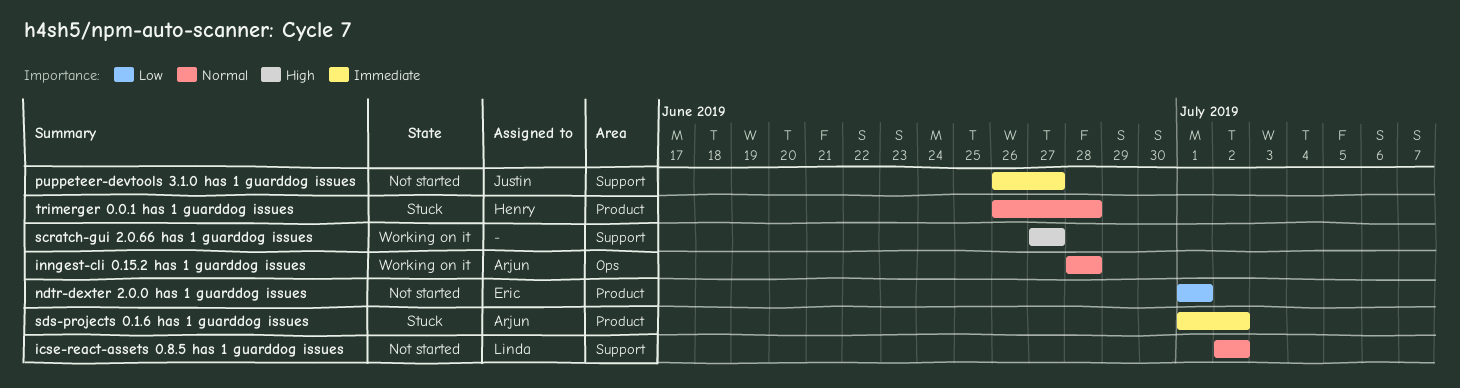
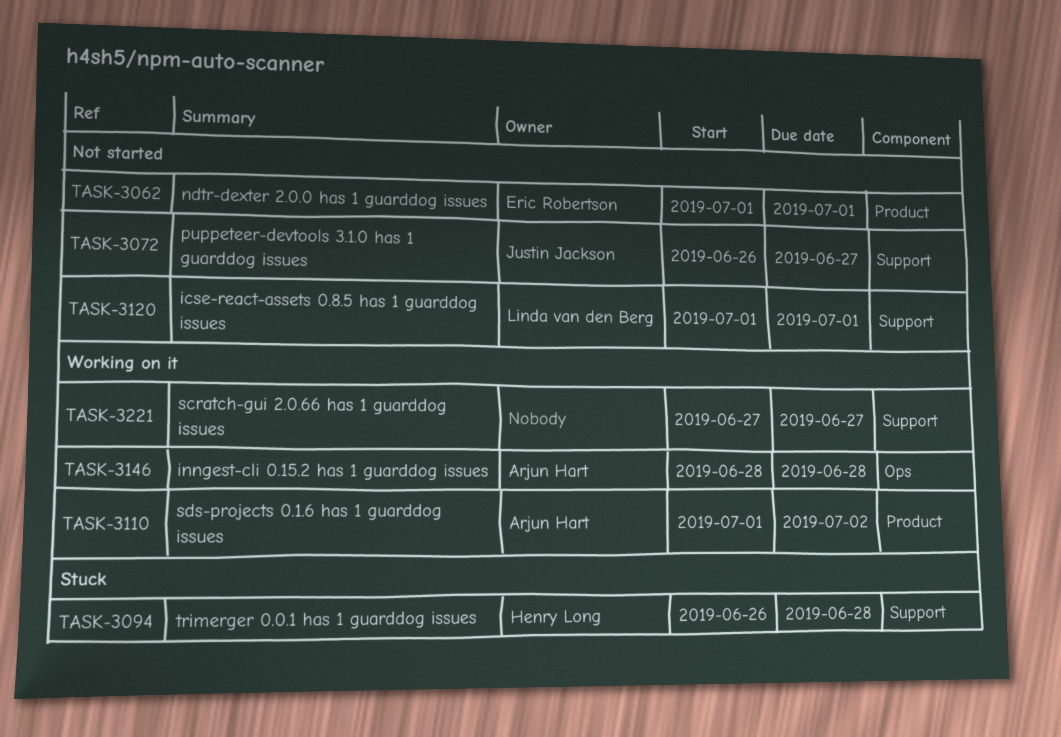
icse-react-assets 0.8.5 has 1 guarddog issues, start: Jul 2 -> Jul 1
icse-react-assets 0.8.5 has 1 guarddog issues, due: Jul 2 -> Jul 1
sds-projects 0.1.6 has 1 guarddog issues, status: Stuck -> Working on it
trimerger 0.0.1 has 1 guarddog issues, label: Product -> Support

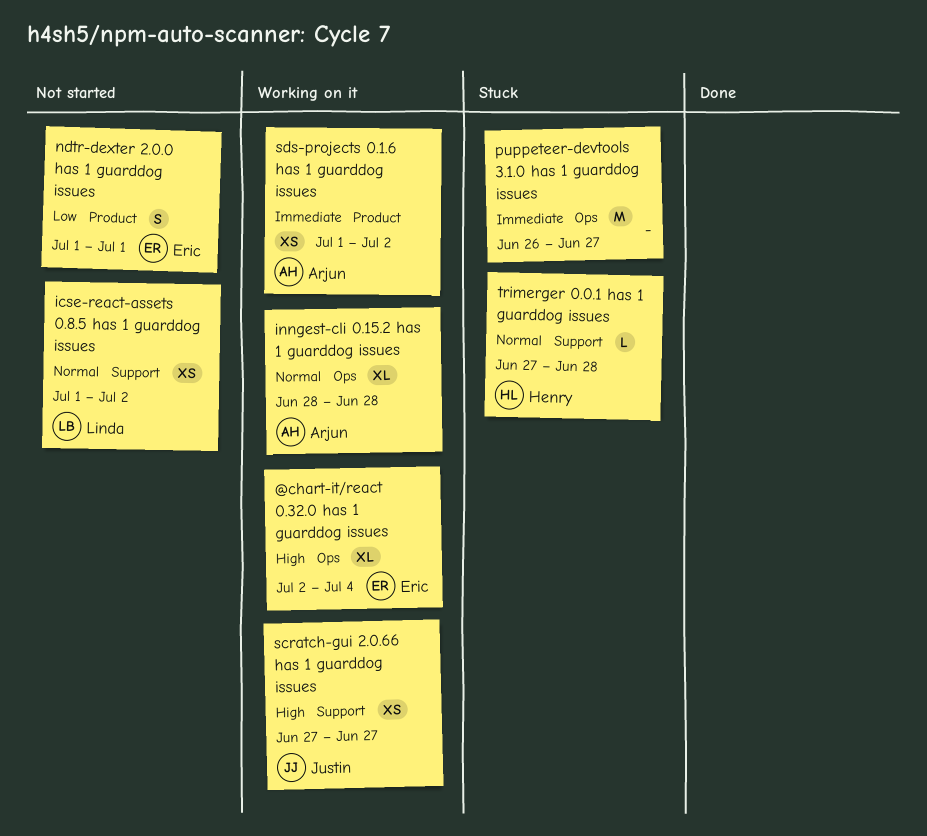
@chart-it/react 0.32.0 has 1 guarddog issues: none -> present
icse-react-assets 0.8.5 has 1 guarddog issues, due: Jul 1 -> Jul 2
puppeteer-devtools 3.1.0 has 1 guarddog issues, status: Not started -> Stuck
puppeteer-devtools 3.1.0 has 1 guarddog issues, owner: Justin Jackson -> none
puppeteer-devtools 3.1.0 has 1 guarddog issues, label: Support -> Ops
scratch-gui 2.0.66 has 1 guarddog issues, owner: none -> Justin Jackson
trimerger 0.0.1 has 1 guarddog issues, start: Jun 26 -> Jun 27

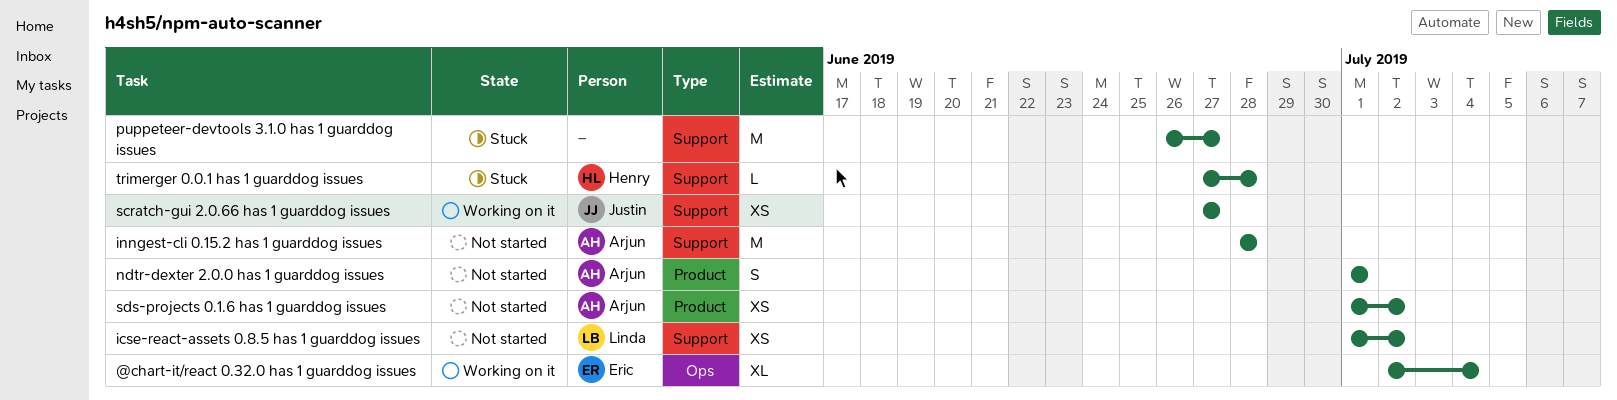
inngest-cli 0.15.2 has 1 guarddog issues, status: Working on it -> Not started
inngest-cli 0.15.2 has 1 guarddog issues, label: Ops -> Support
inngest-cli 0.15.2 has 1 guarddog issues, estimate: XL -> M
ndtr-dexter 2.0.0 has 1 guarddog issues, owner: Eric -> Arjun
puppeteer-devtools 3.1.0 has 1 guarddog issues, label: Ops -> Support
sds-projects 0.1.6 has 1 guarddog issues, status: Working on it -> Not started

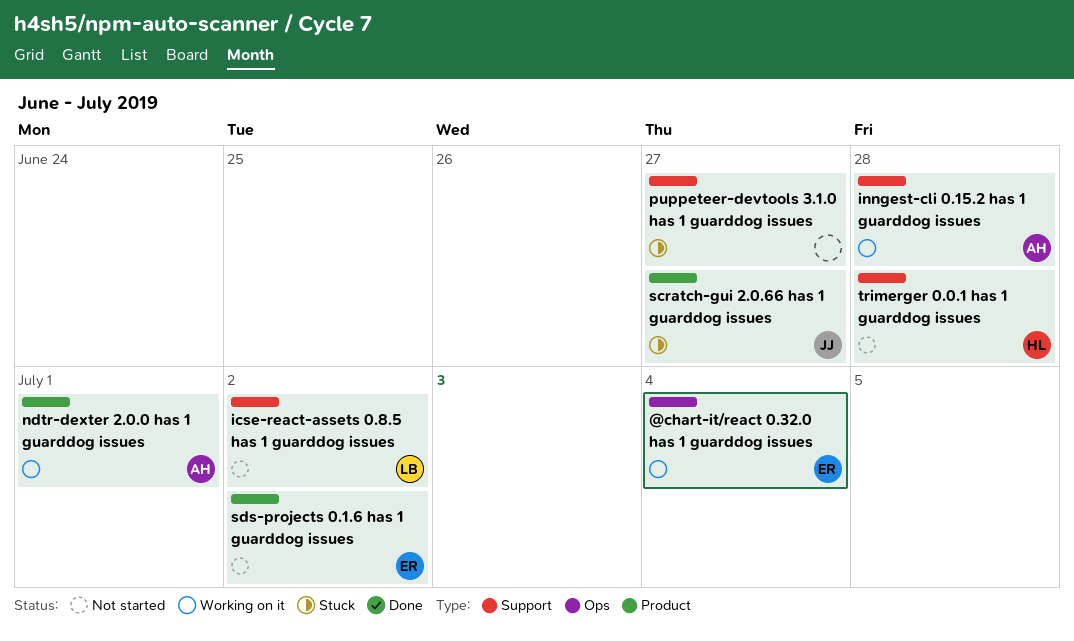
inngest-cli 0.15.2 has 1 guarddog issues, status: Not started -> Working on it
ndtr-dexter 2.0.0 has 1 guarddog issues, status: Not started -> Working on it
scratch-gui 2.0.66 has 1 guarddog issues, status: Working on it -> Stuck
scratch-gui 2.0.66 has 1 guarddog issues, label: Support -> Product
sds-projects 0.1.6 has 1 guarddog issues, owner: Arjun -> Eric
trimerger 0.0.1 has 1 guarddog issues, status: Stuck -> Not started

